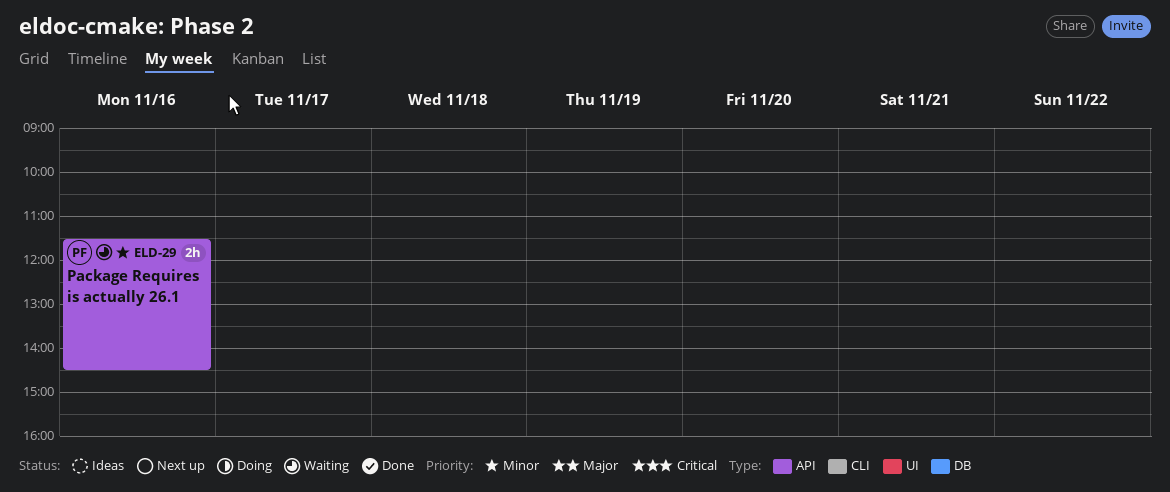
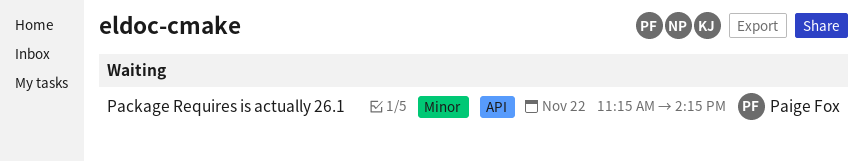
Package Requires is actually 26.1, day: Nov 16 -> Nov 22
Package Requires is actually 26.1, begins: 11:30 -> 11:15
Package Requires is actually 26.1, ends: 14:30 -> 14:15

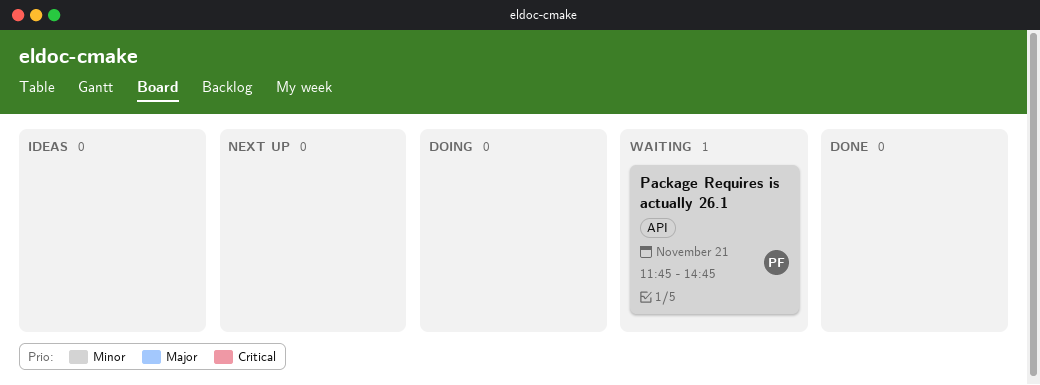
Package Requires is actually 26.1, day: Nov 22 -> Nov 21
Package Requires is actually 26.1, begins: 11:15 -> 11:45
Package Requires is actually 26.1, ends: 14:15 -> 14:45

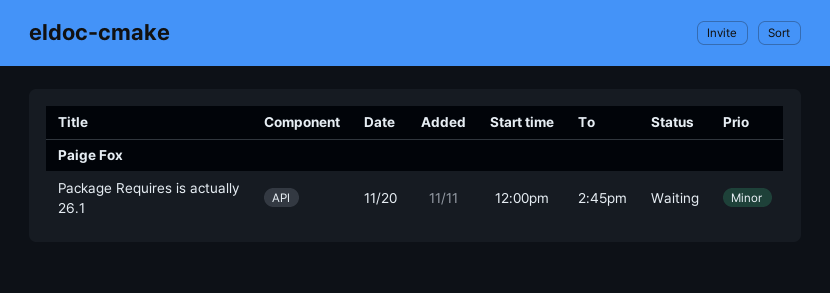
Package Requires is actually 26.1, day: Nov 21 -> Nov 20
Package Requires is actually 26.1, begins: 11:45 -> 12:00

